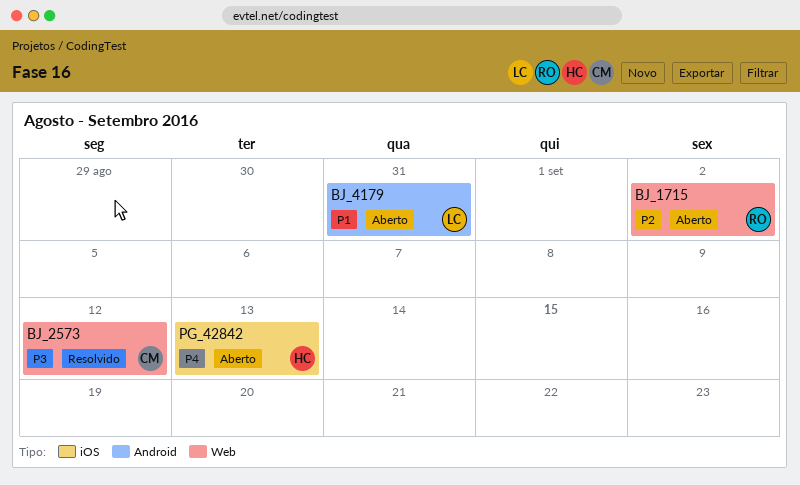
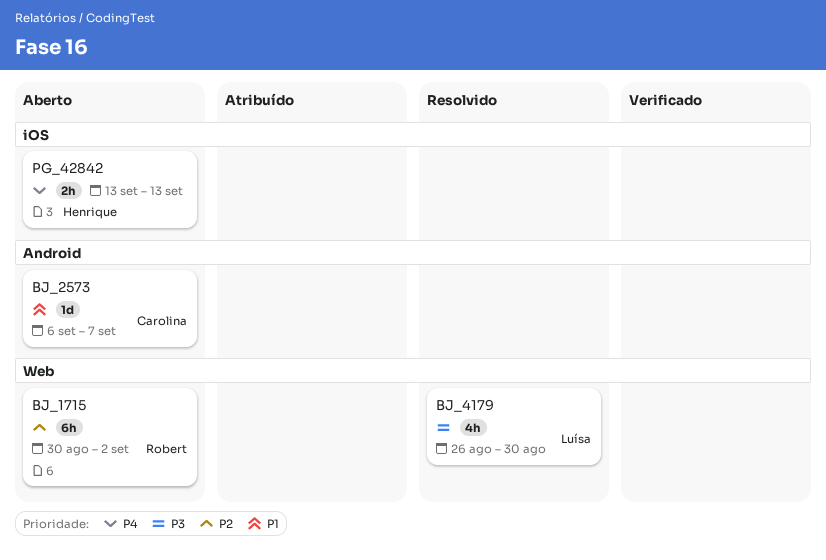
BJ_2573, status: Resolvido -> Aberto
BJ_2573, priority: P3 -> P1
BJ_2573, label: Web -> Android
BJ_2573, due: Sep 12 -> Sep 7
BJ_4179, status: Aberto -> Resolvido
BJ_4179, priority: P1 -> P3
BJ_4179, label: Android -> Web
BJ_4179, due: Aug 31 -> Aug 30

